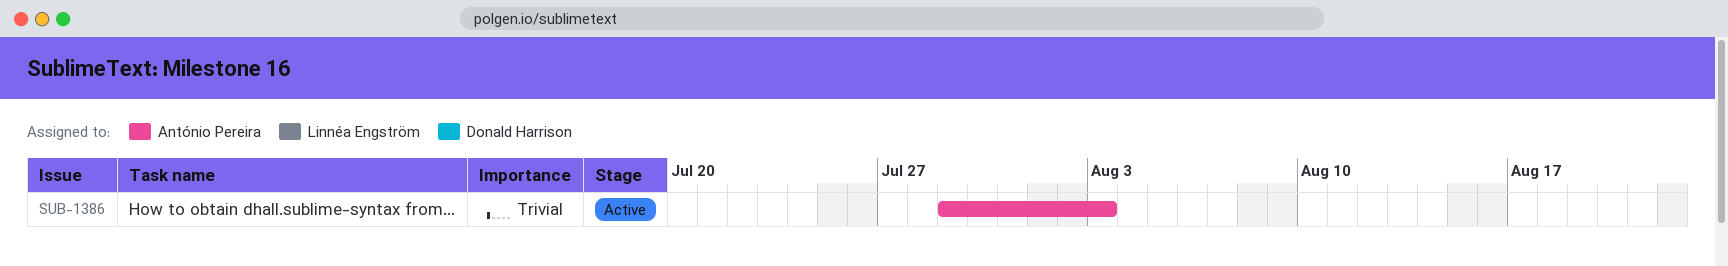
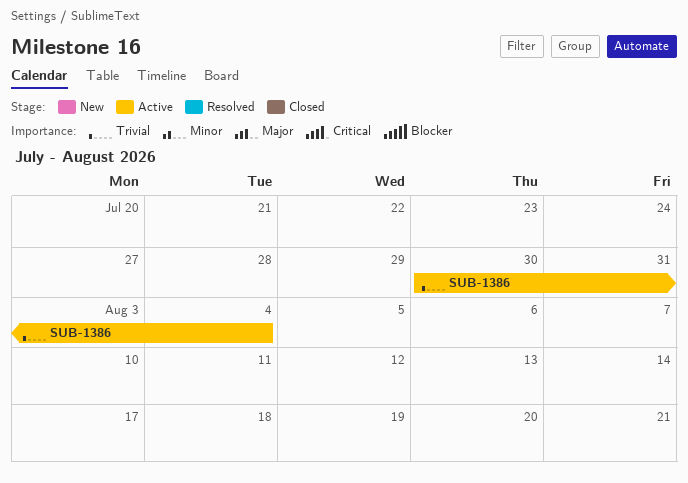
SUB-1386, start: Jul 29 -> Jul 30
SUB-1386, due: Aug 3 -> Aug 4

